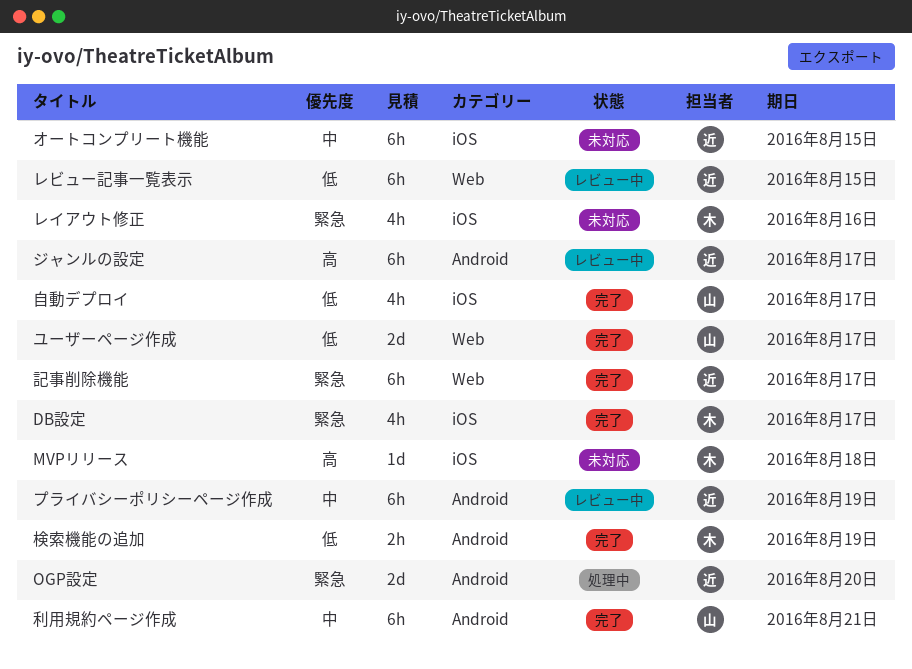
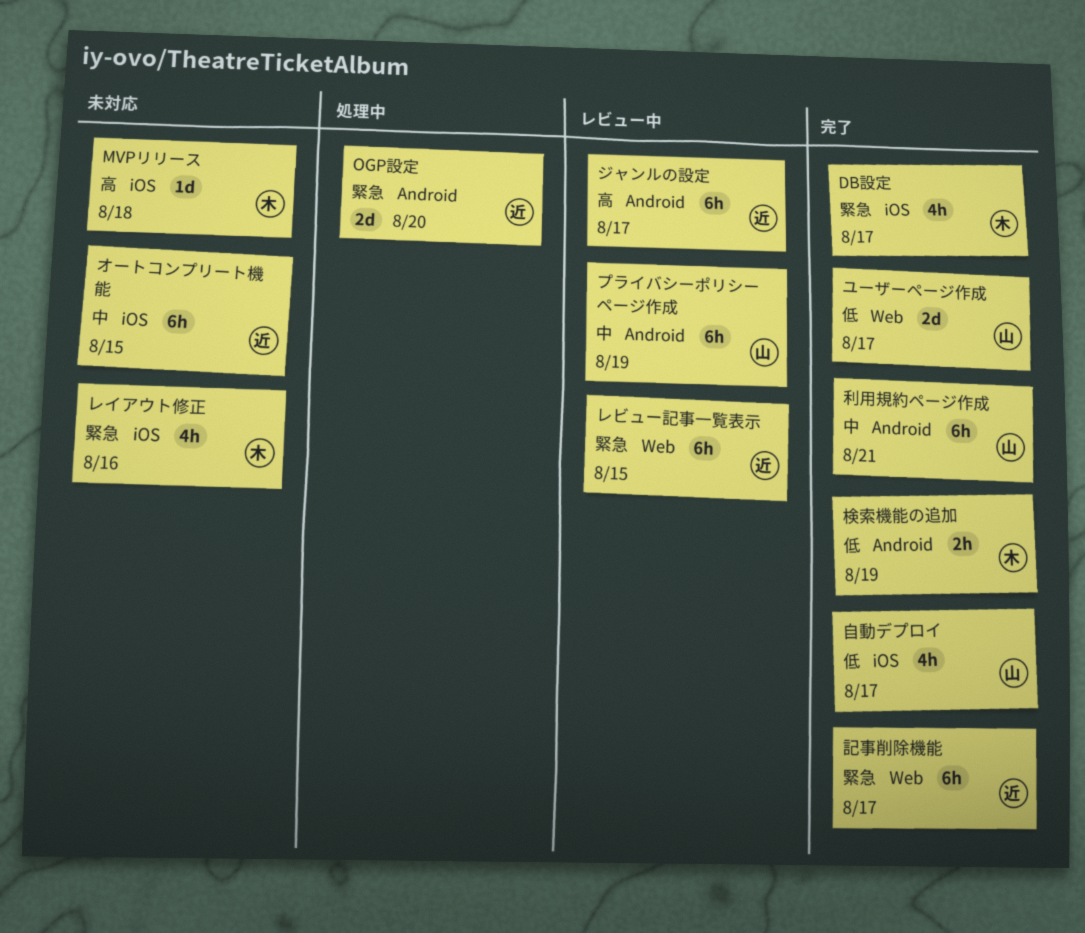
プライバシーポリシーページ作成, owner: 近 -> 山
レビュー記事一覧表示, priority: 低 -> 緊急

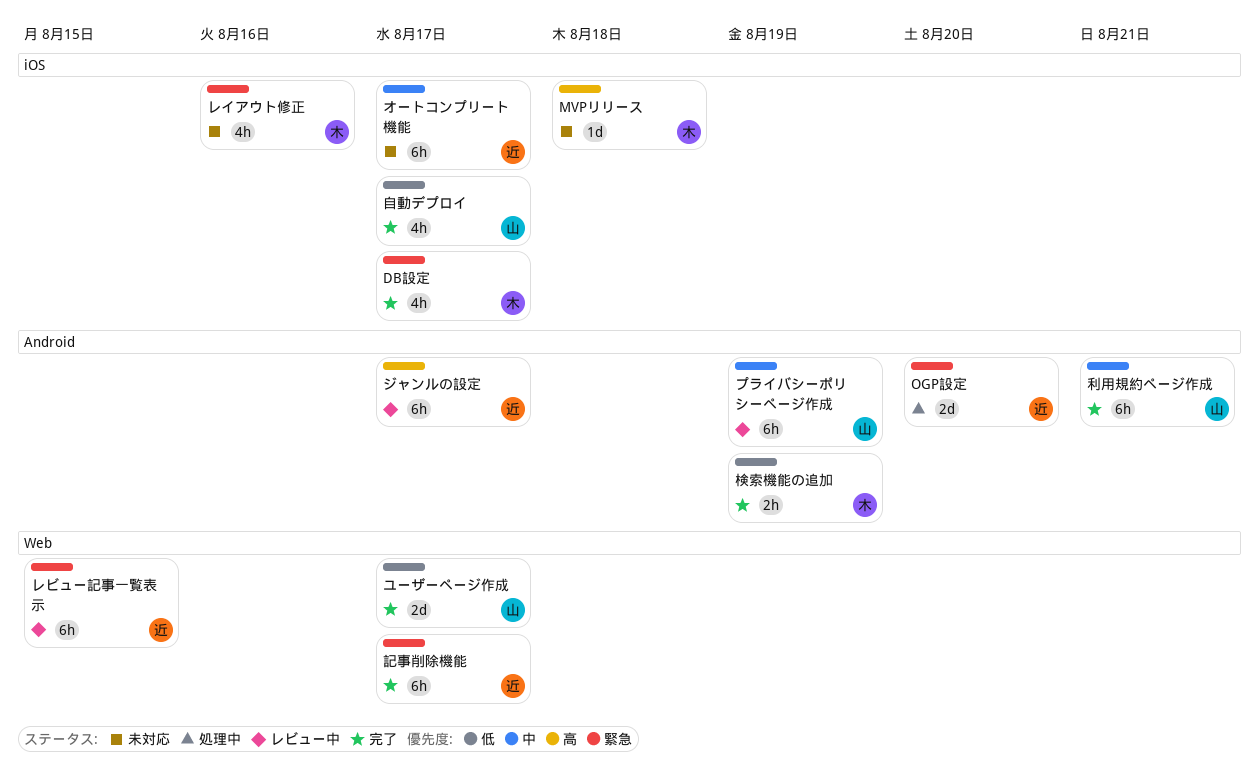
オートコンプリート機能, due: Aug 15 -> Aug 17

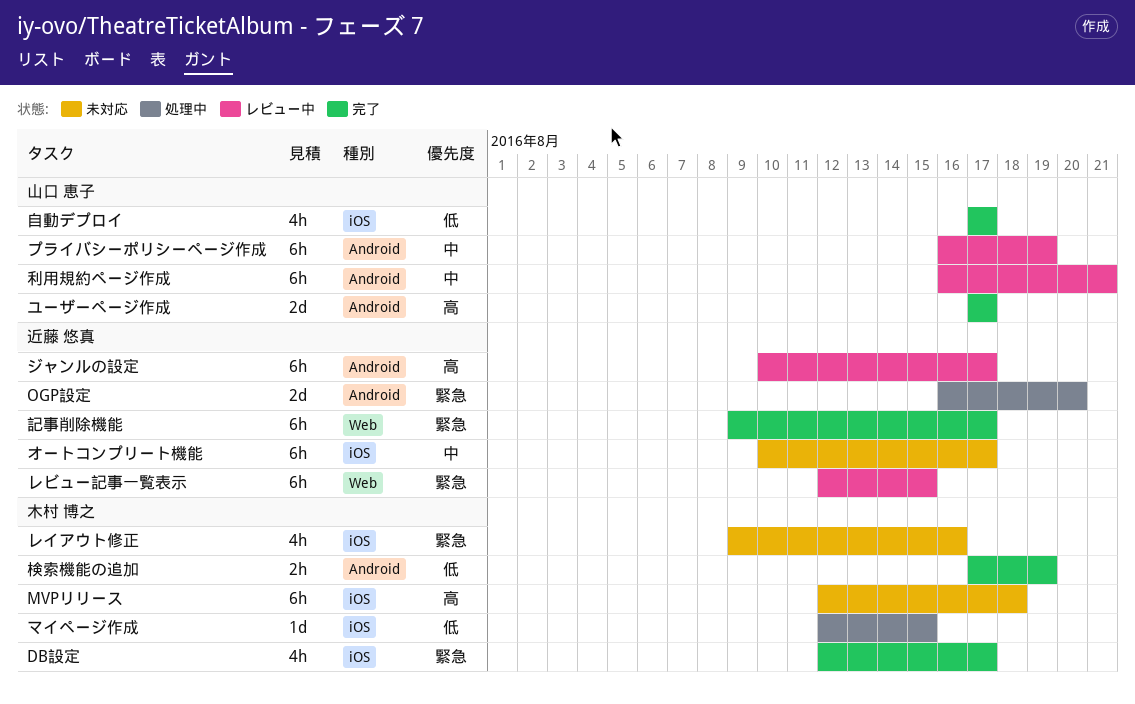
MVPリリース, estimate: 1d -> 6h
マイページ作成: none -> present
ユーザーページ作成, priority: 低 -> 高
ユーザーページ作成, label: Web -> Android
利用規約ページ作成, status: 完了 -> レビュー中

